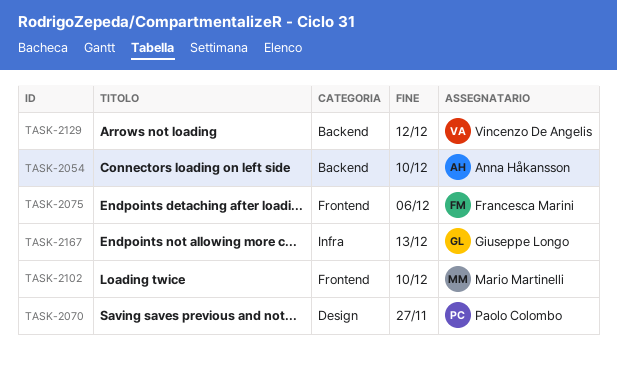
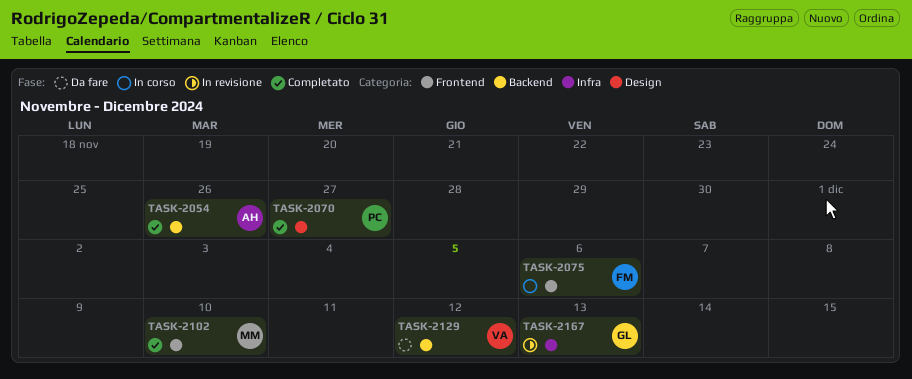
TASK-2054, due: Dec 10 -> Nov 26

